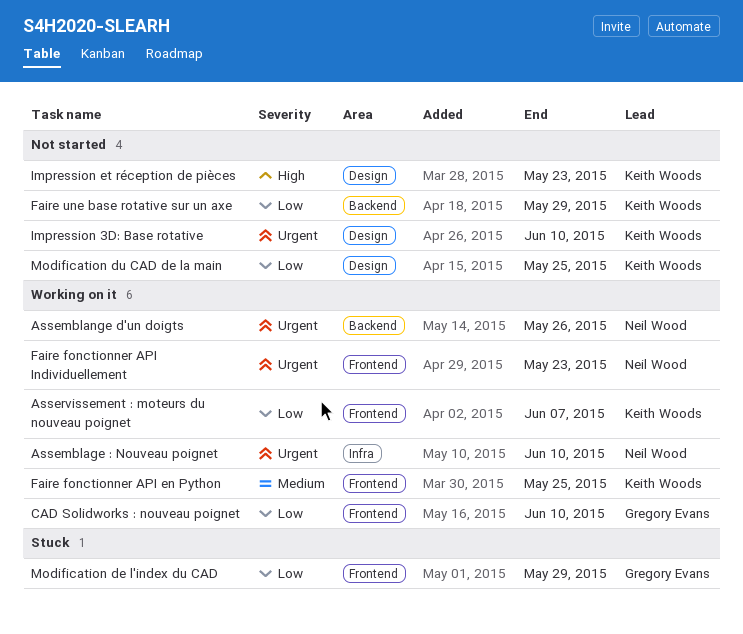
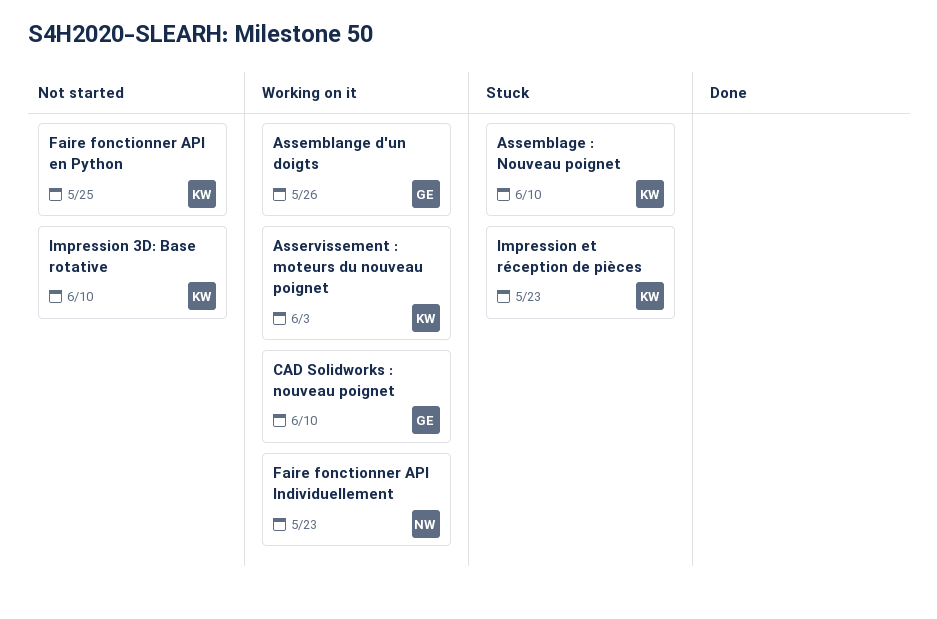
Assemblage : Nouveau poignet, status: Working on it -> Stuck
Assemblage : Nouveau poignet, owner: Neil Wood -> Keith Woods
Assemblange d'un doigts, owner: Neil Wood -> Gregory Evans
Asservissement : moteurs du nouveau poignet, due: Jun 7 -> Jun 3
Faire fonctionner API en Python, status: Working on it -> Not started
Faire une base rotative sur un axe: present -> none
Impression et réception de pièces, status: Not started -> Stuck
Modification de l'index du CAD: present -> none
Modification du CAD de la main: present -> none

